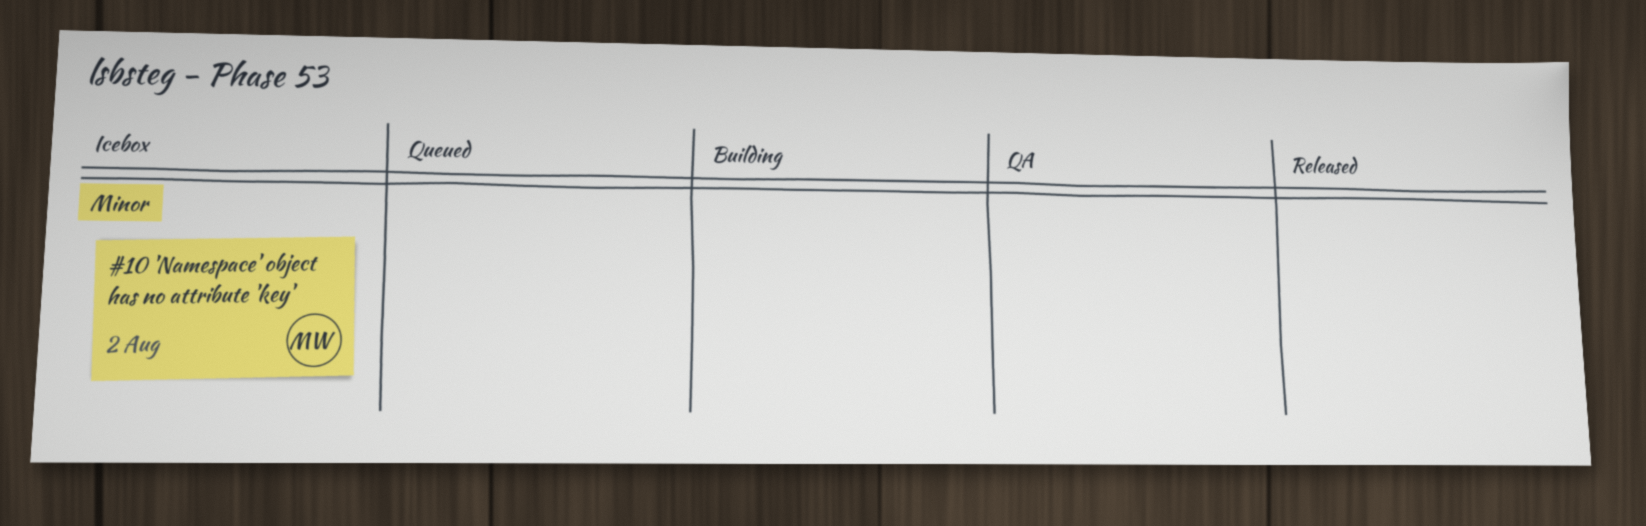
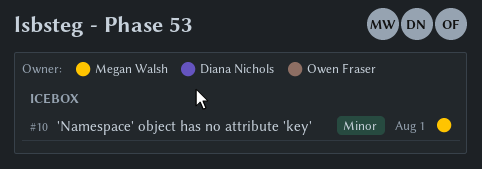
#10, due: Aug 2 -> Aug 1

